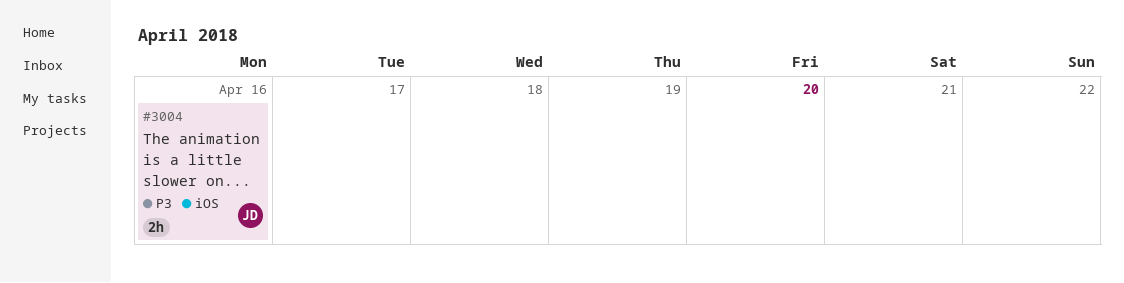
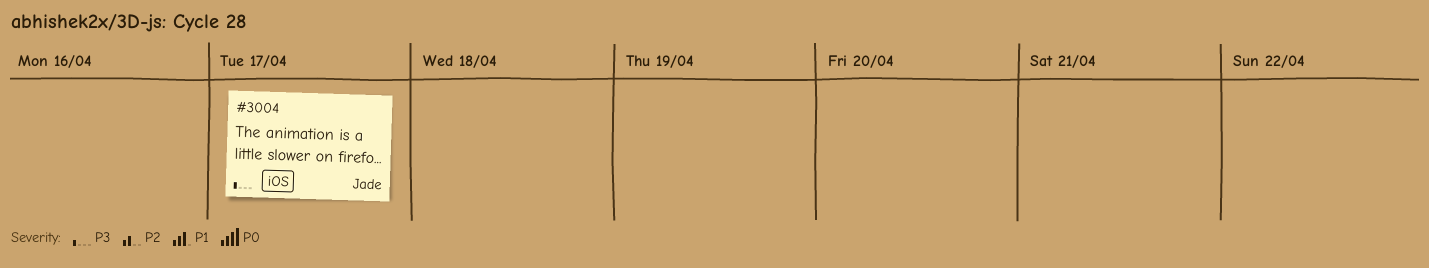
#3004, due: Apr 16 -> Apr 17

